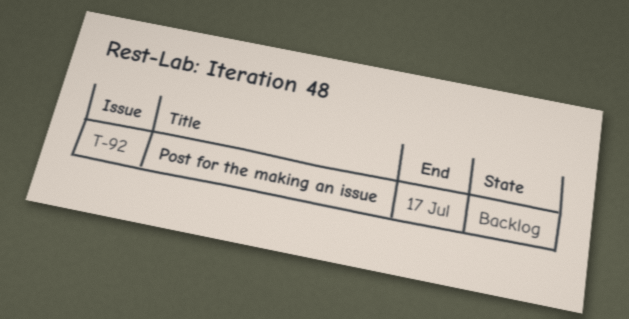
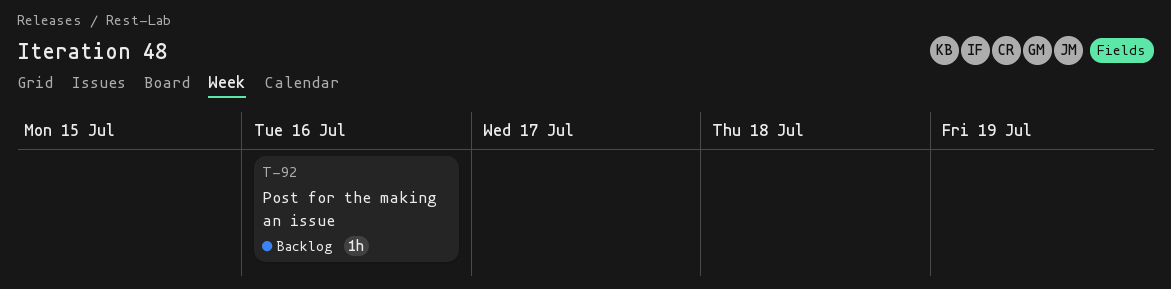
T-92, due: Jul 17 -> Jul 16

